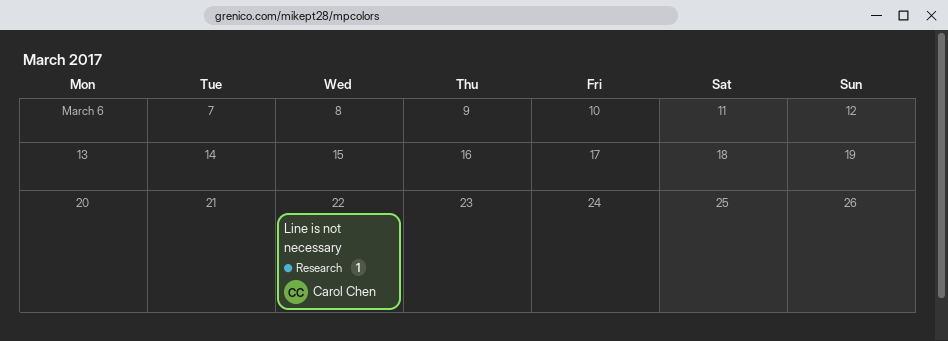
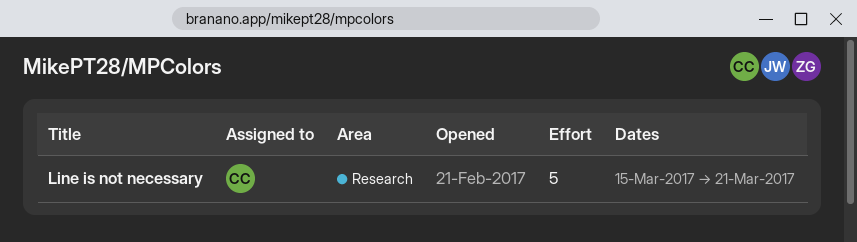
Line is not necessary, estimate: 1 -> 5
Line is not necessary, due: Mar 22 -> Mar 21

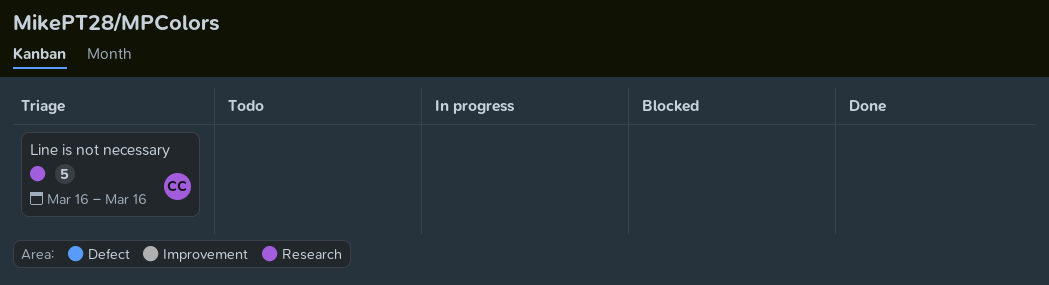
Line is not necessary, start: Mar 15 -> Mar 16
Line is not necessary, due: Mar 21 -> Mar 16

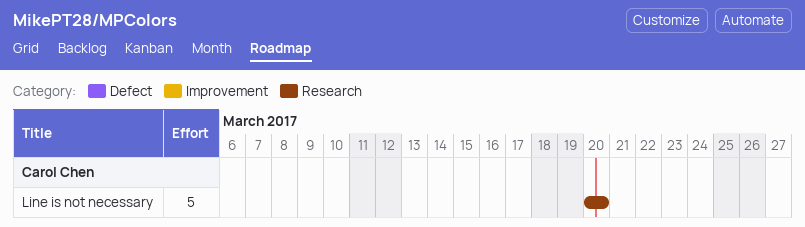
Line is not necessary, start: Mar 16 -> Mar 20
Line is not necessary, due: Mar 16 -> Mar 20

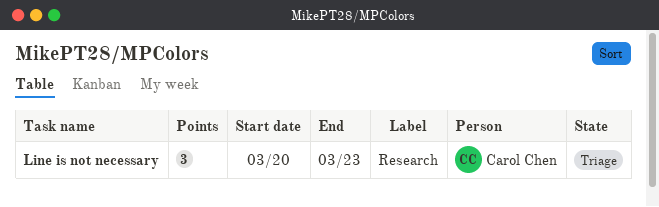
Line is not necessary, estimate: 5 -> 3
Line is not necessary, due: Mar 20 -> Mar 23

